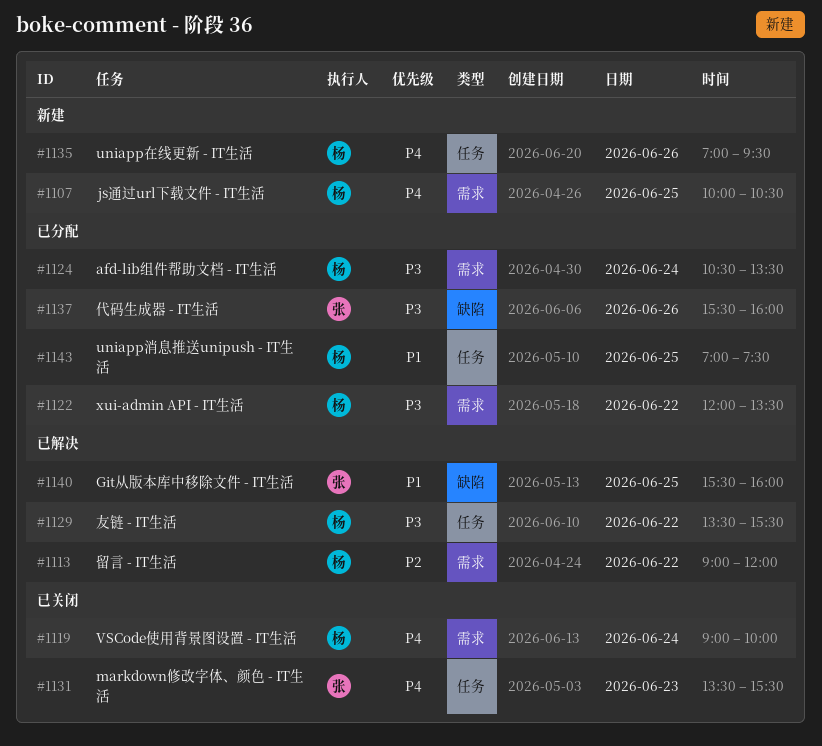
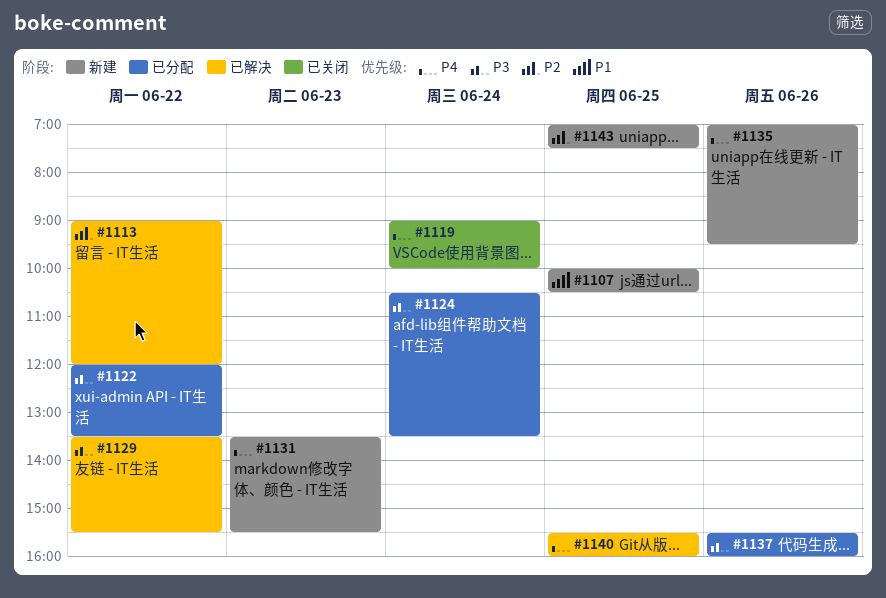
#1107, priority: P4 -> P1
#1131, status: 已关闭 -> 新建
#1140, priority: P1 -> P4
#1143, status: 已分配 -> 新建
#1143, priority: P1 -> P2

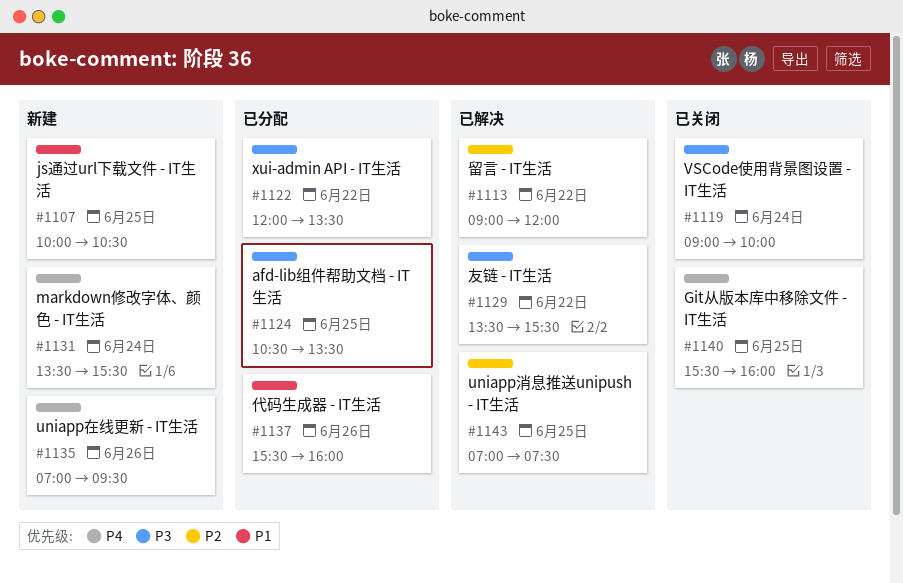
#1119, priority: P4 -> P3
#1124, day: Jun 24 -> Jun 25
#1131, day: Jun 23 -> Jun 24
#1137, priority: P3 -> P1
#1140, status: 已解决 -> 已关闭
#1143, status: 新建 -> 已解决

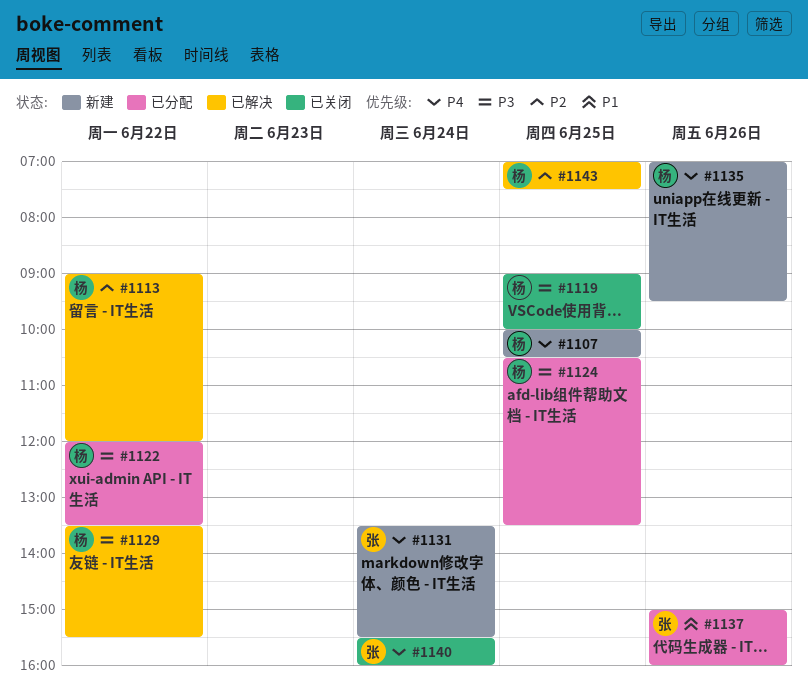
#1107, priority: P1 -> P4
#1119, day: Jun 24 -> Jun 25
#1137, begins: 15:30 -> 15:00
#1140, day: Jun 25 -> Jun 24

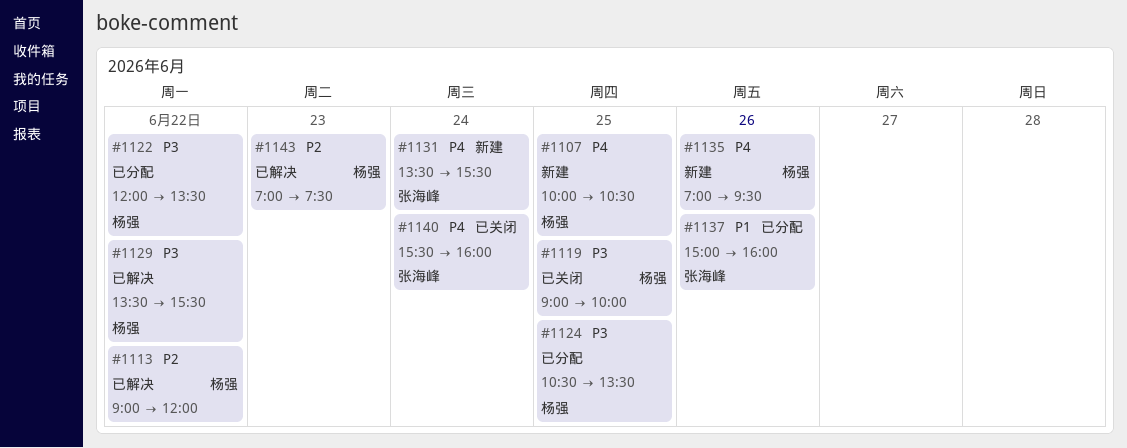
#1143, day: Jun 25 -> Jun 23

